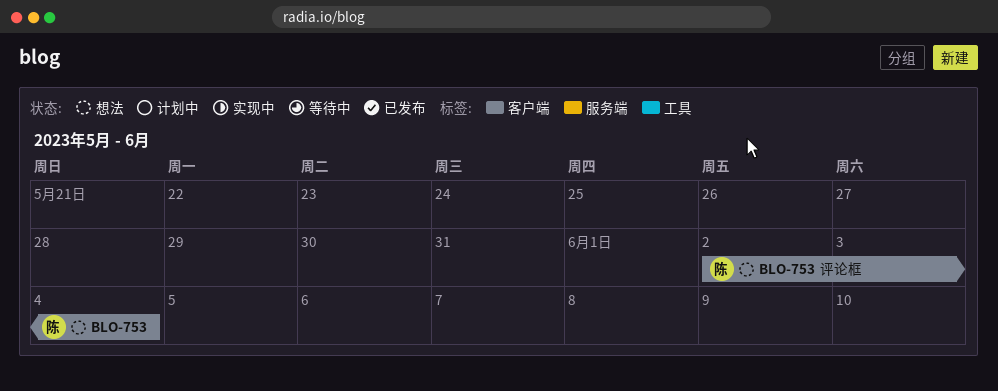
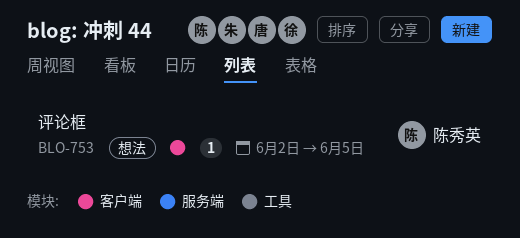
BLO-753, due: Jun 4 -> Jun 5

